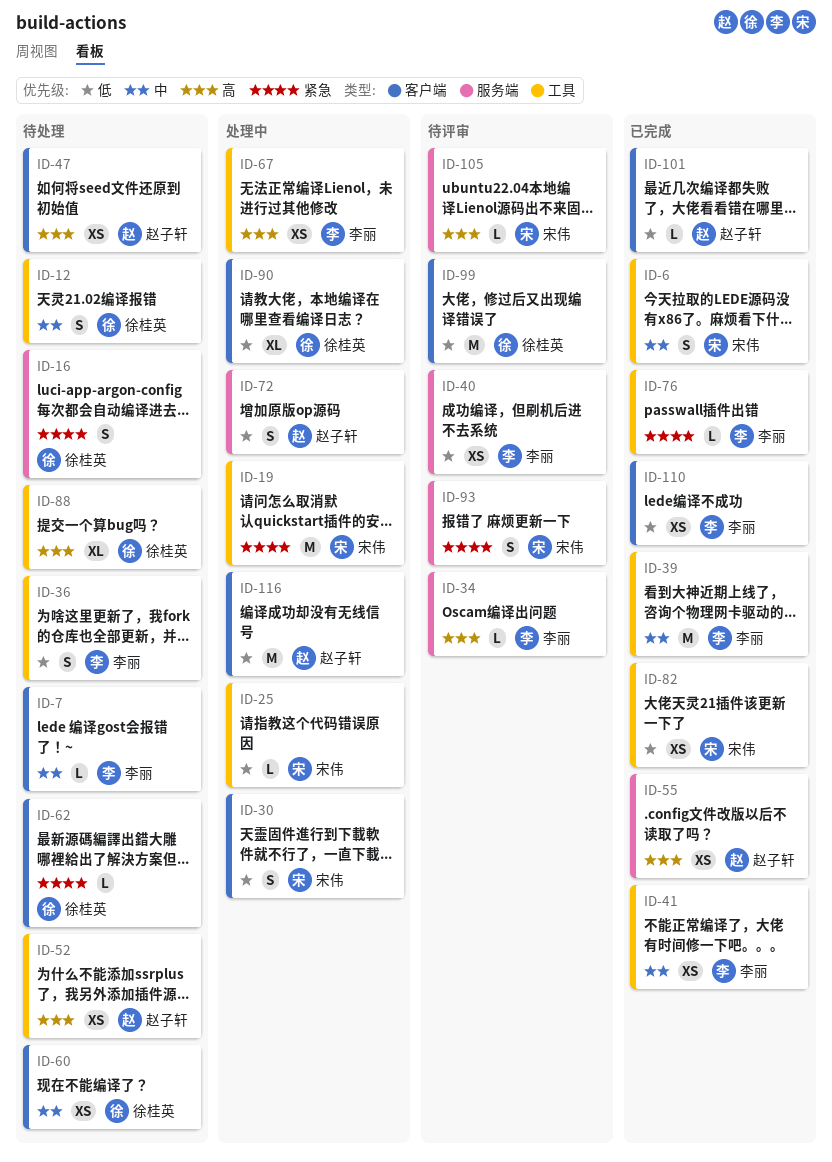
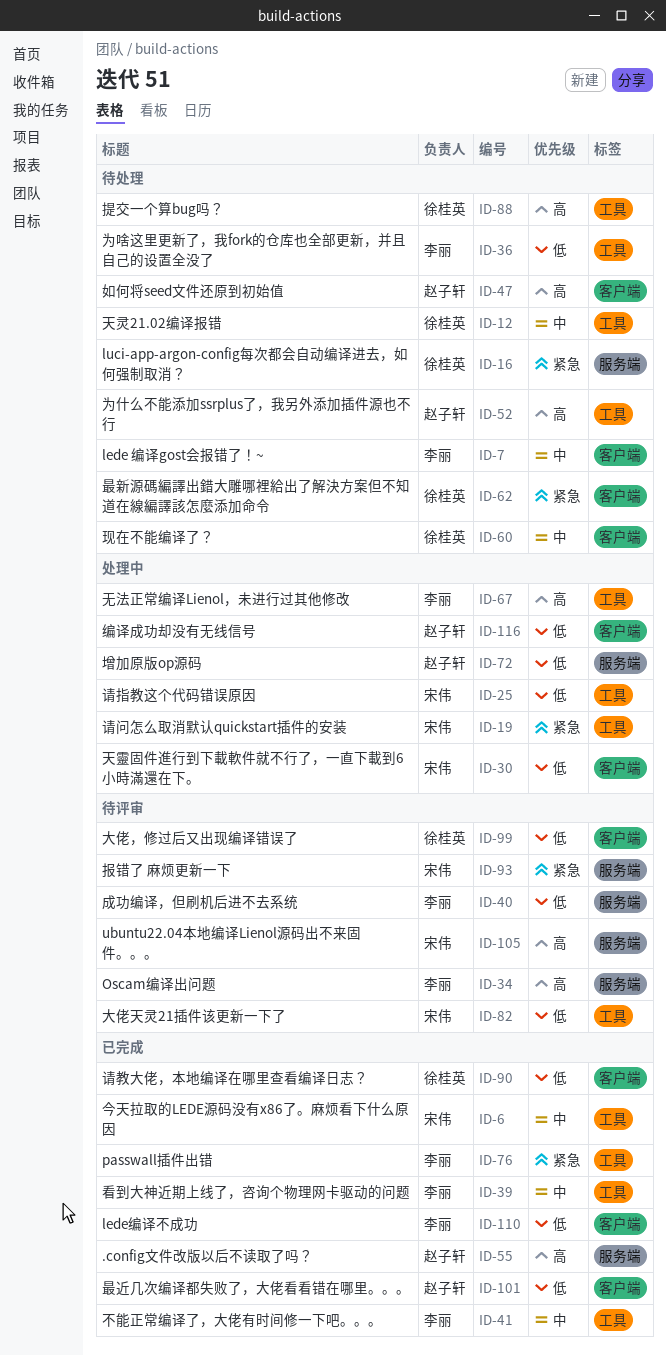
ID-82, status: 已完成 -> 待评审
ID-90, status: 处理中 -> 已完成

